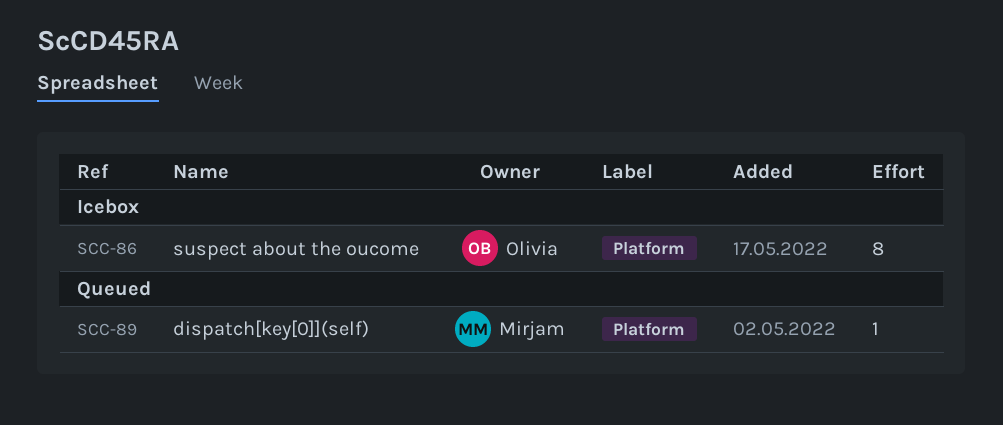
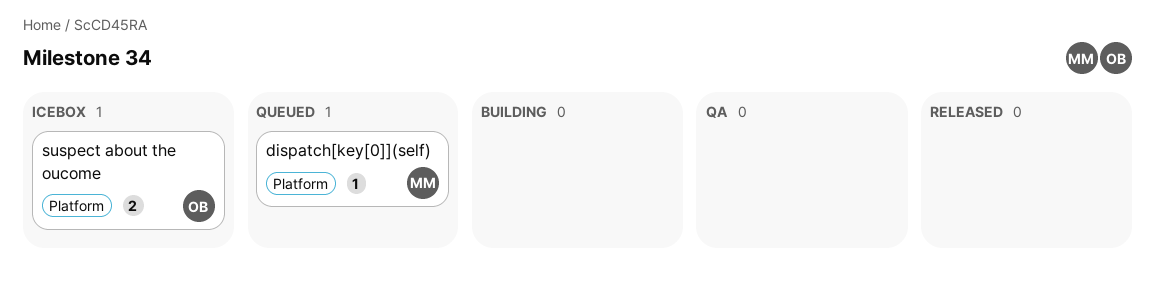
suspect about the oucome, estimate: 8 -> 2

